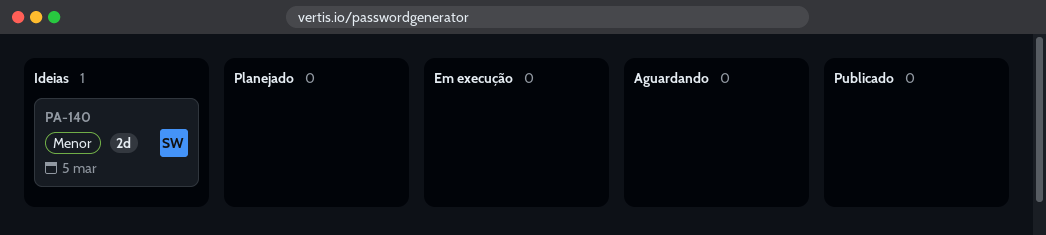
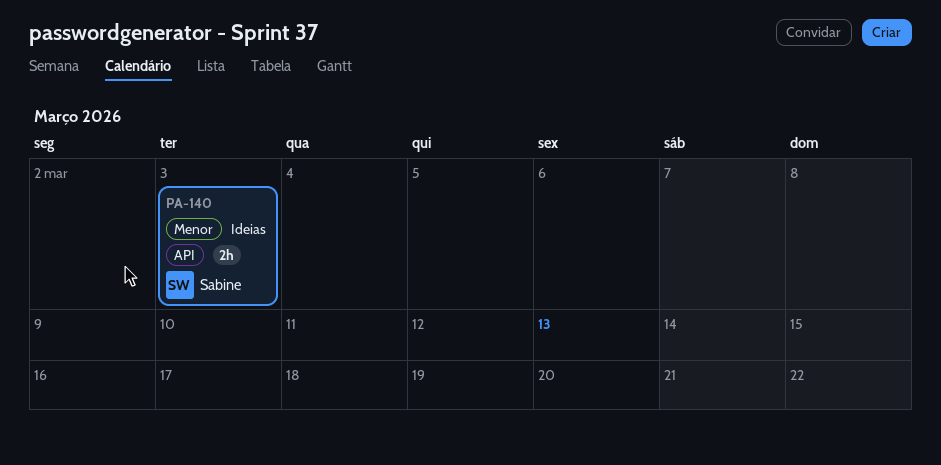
PA-140, estimate: 2d -> 2h
PA-140, due: Mar 5 -> Mar 3

